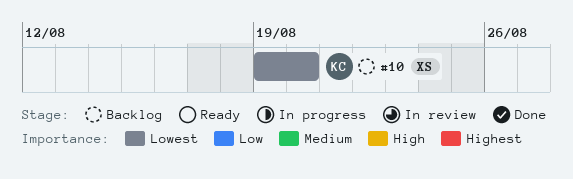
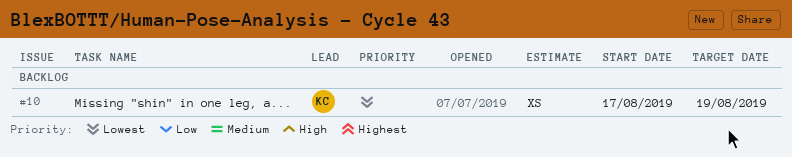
#10, start: Aug 19 -> Aug 17
#10, due: Aug 20 -> Aug 19

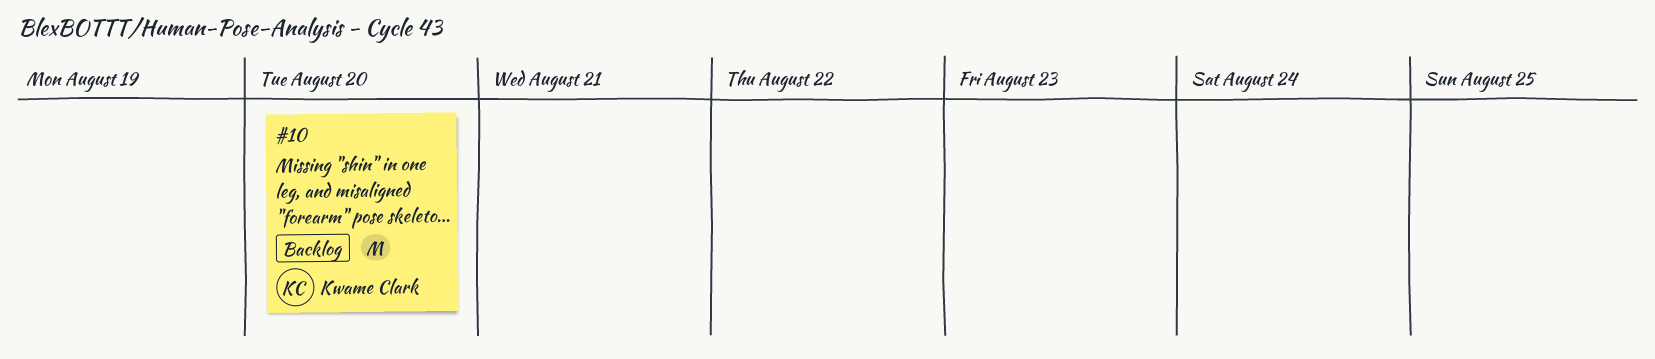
#10, estimate: XS -> M
#10, due: Aug 19 -> Aug 20

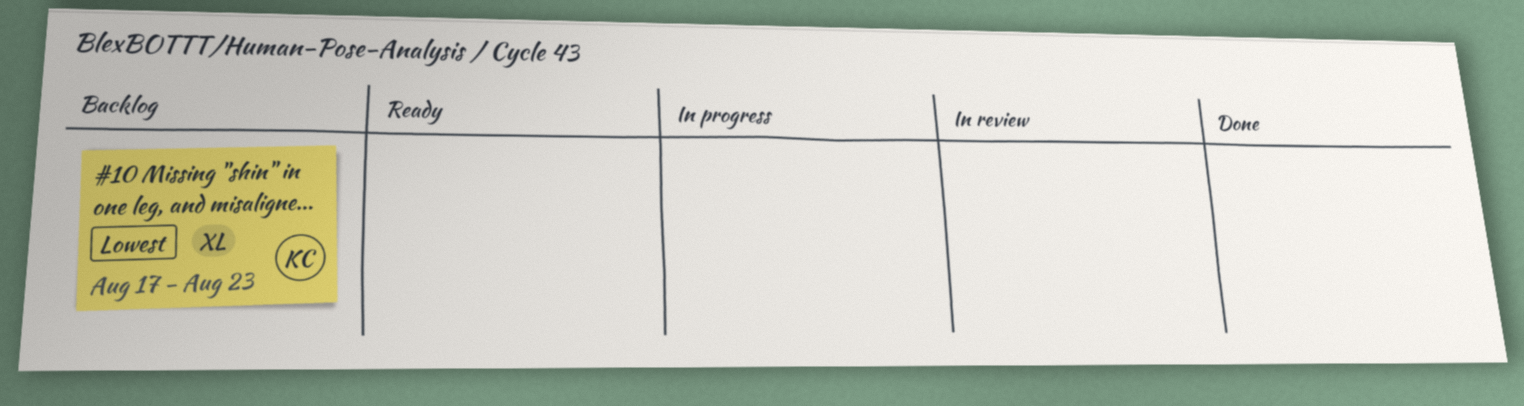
#10, estimate: M -> XL
#10, due: Aug 20 -> Aug 23

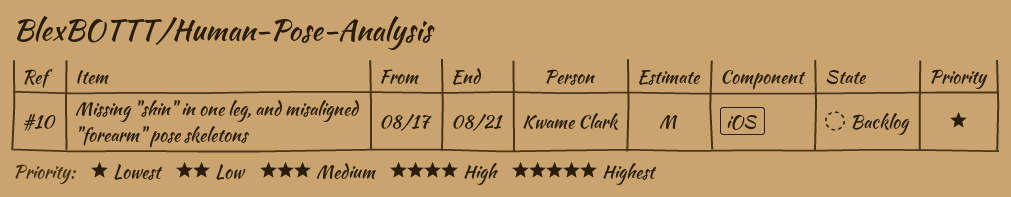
#10, estimate: XL -> M
#10, due: Aug 23 -> Aug 21

